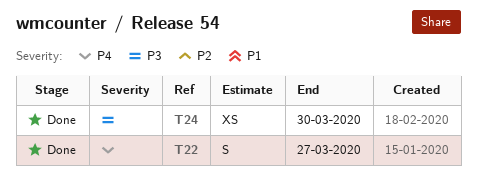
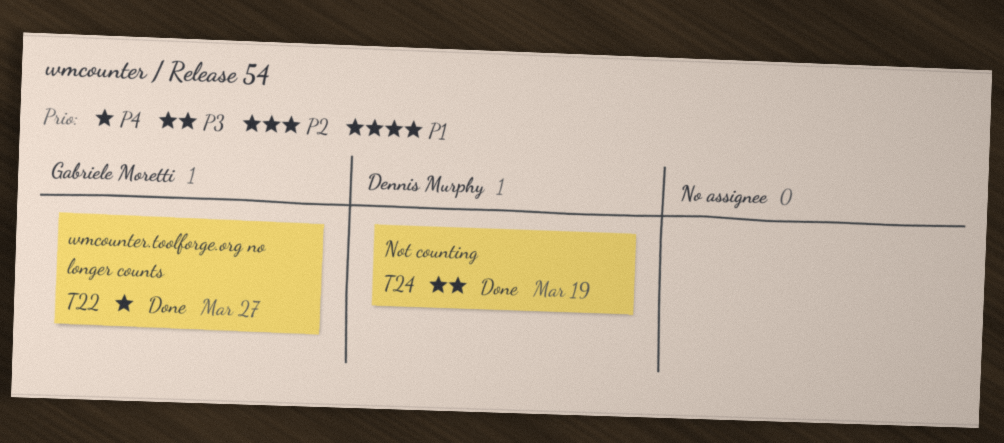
T24, due: Mar 30 -> Mar 19

